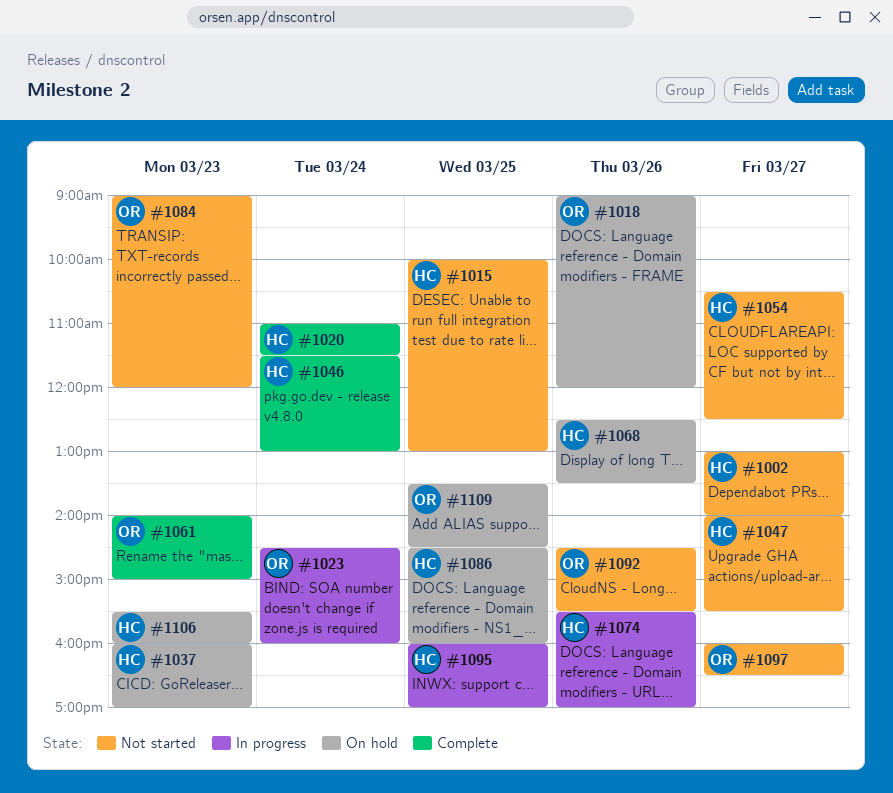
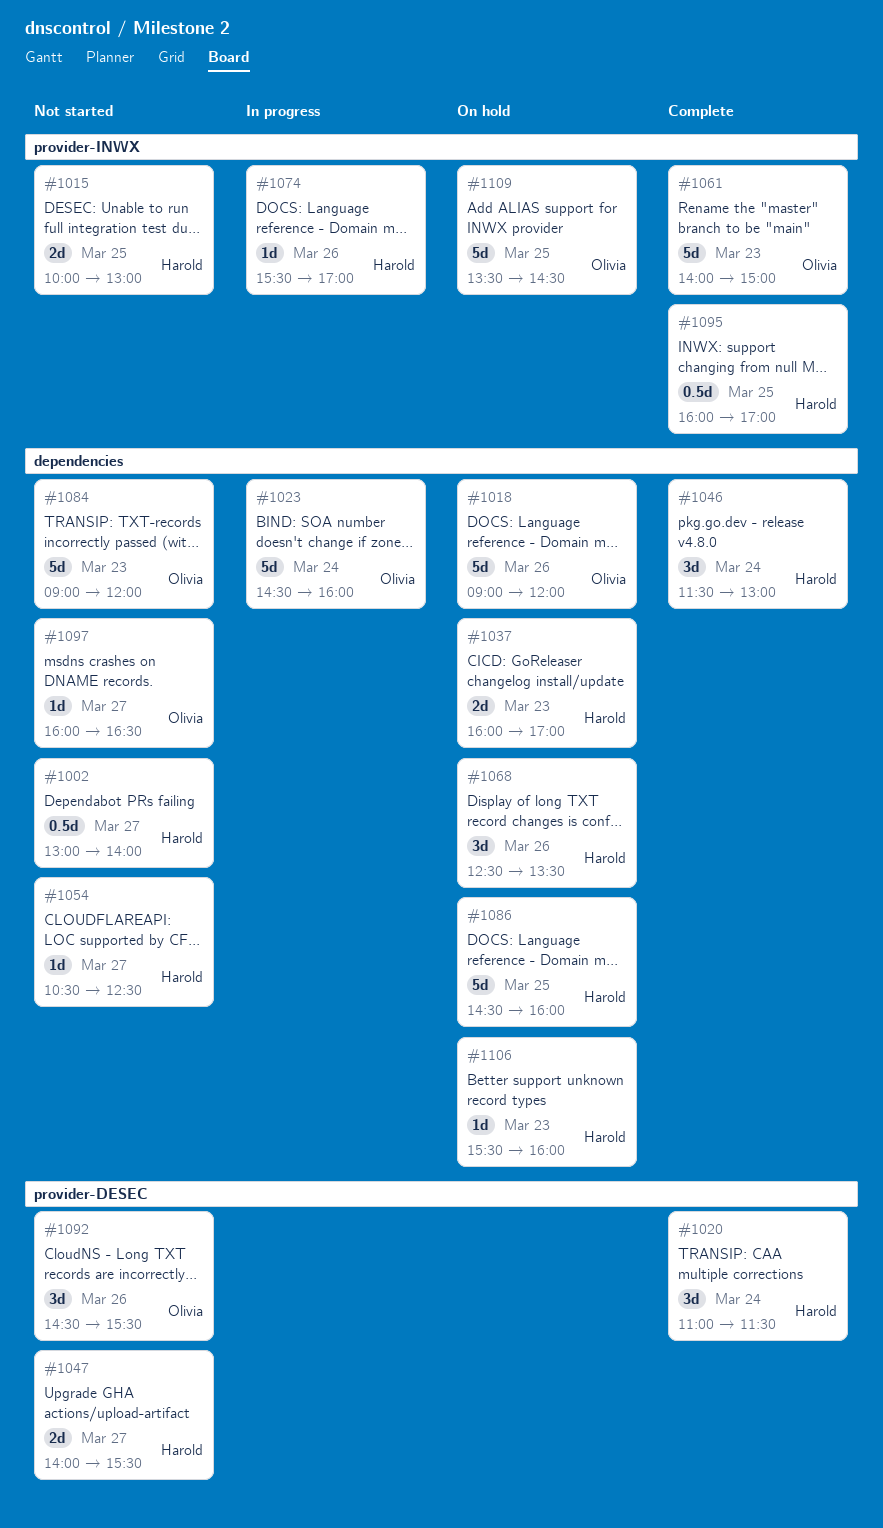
#1095, status: In progress -> Complete

